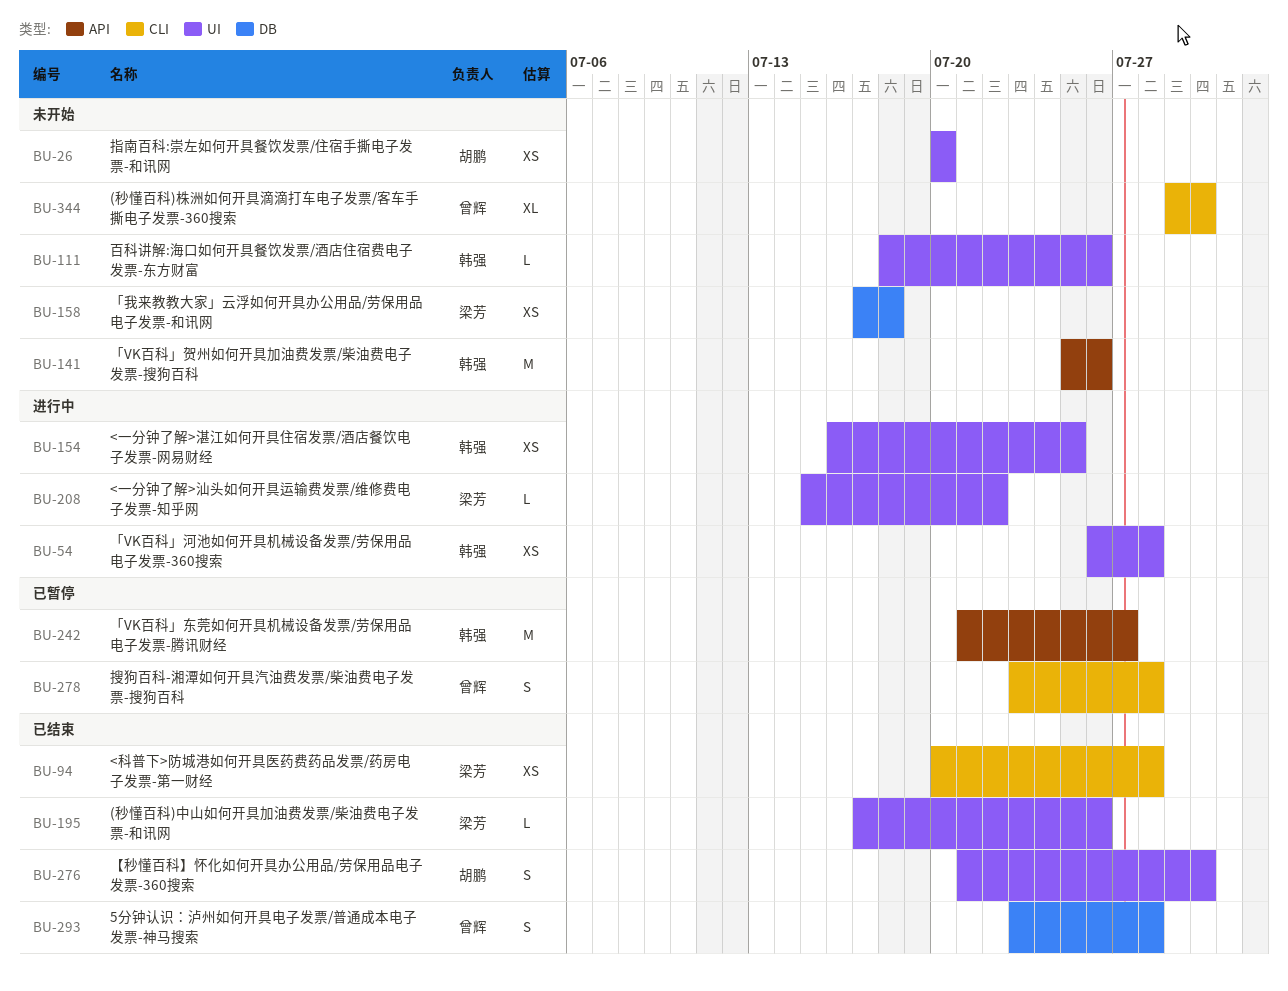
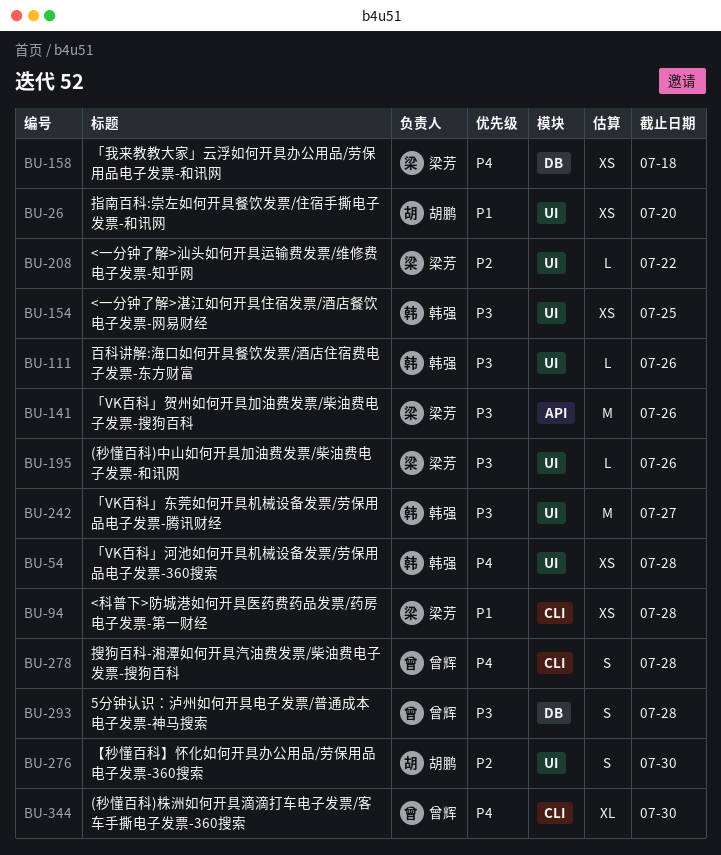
BU-141, owner: 韩强 -> 梁芳
BU-242, label: API -> UI

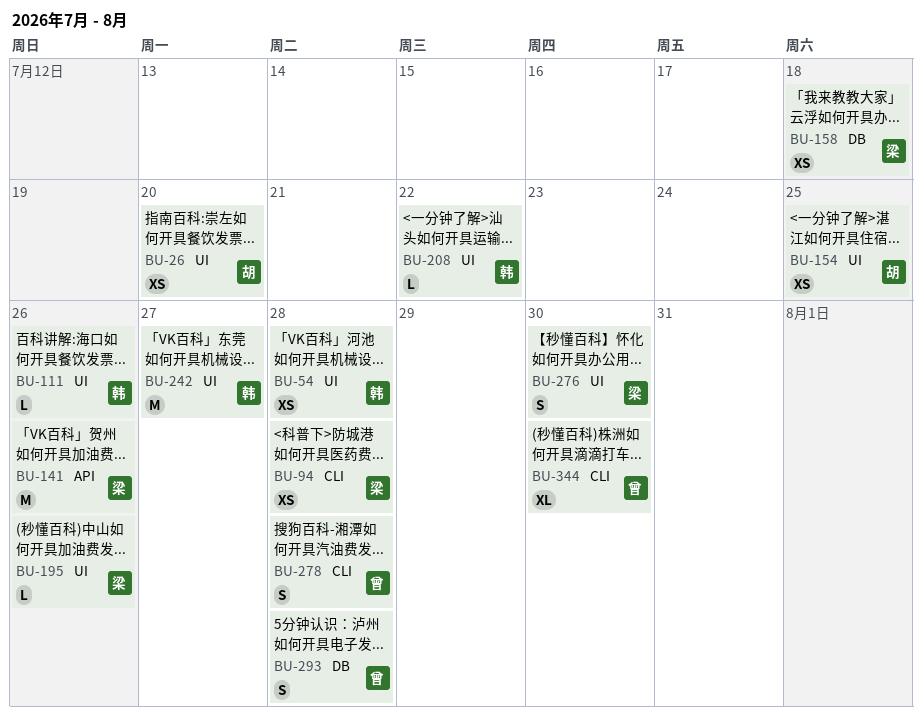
BU-154, owner: 韩强 -> 胡鹏
BU-208, owner: 梁芳 -> 韩强
BU-276, owner: 胡鹏 -> 梁芳

